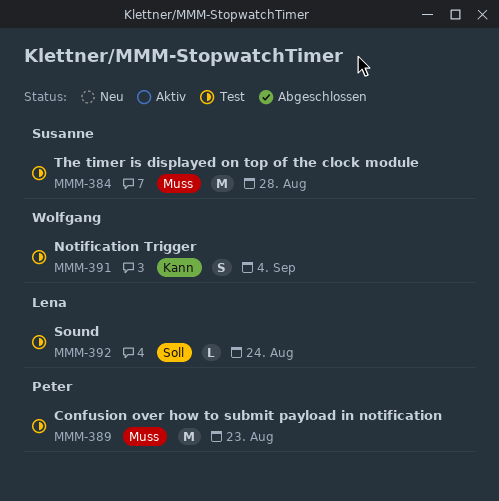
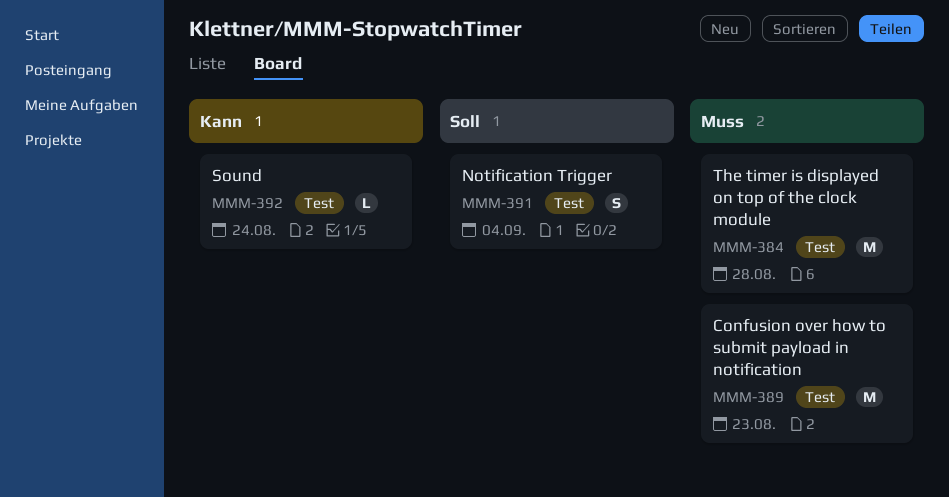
MMM-391, priority: Kann -> Soll
MMM-392, priority: Soll -> Kann

